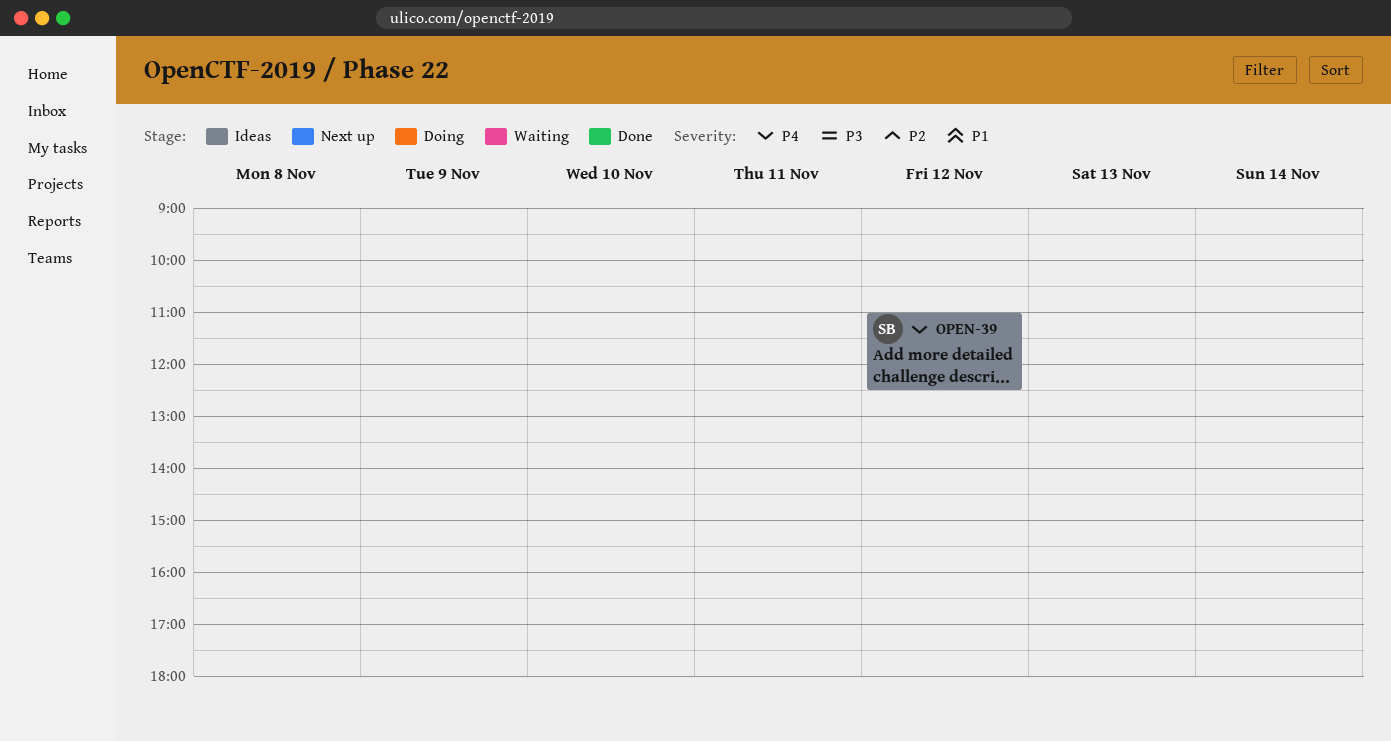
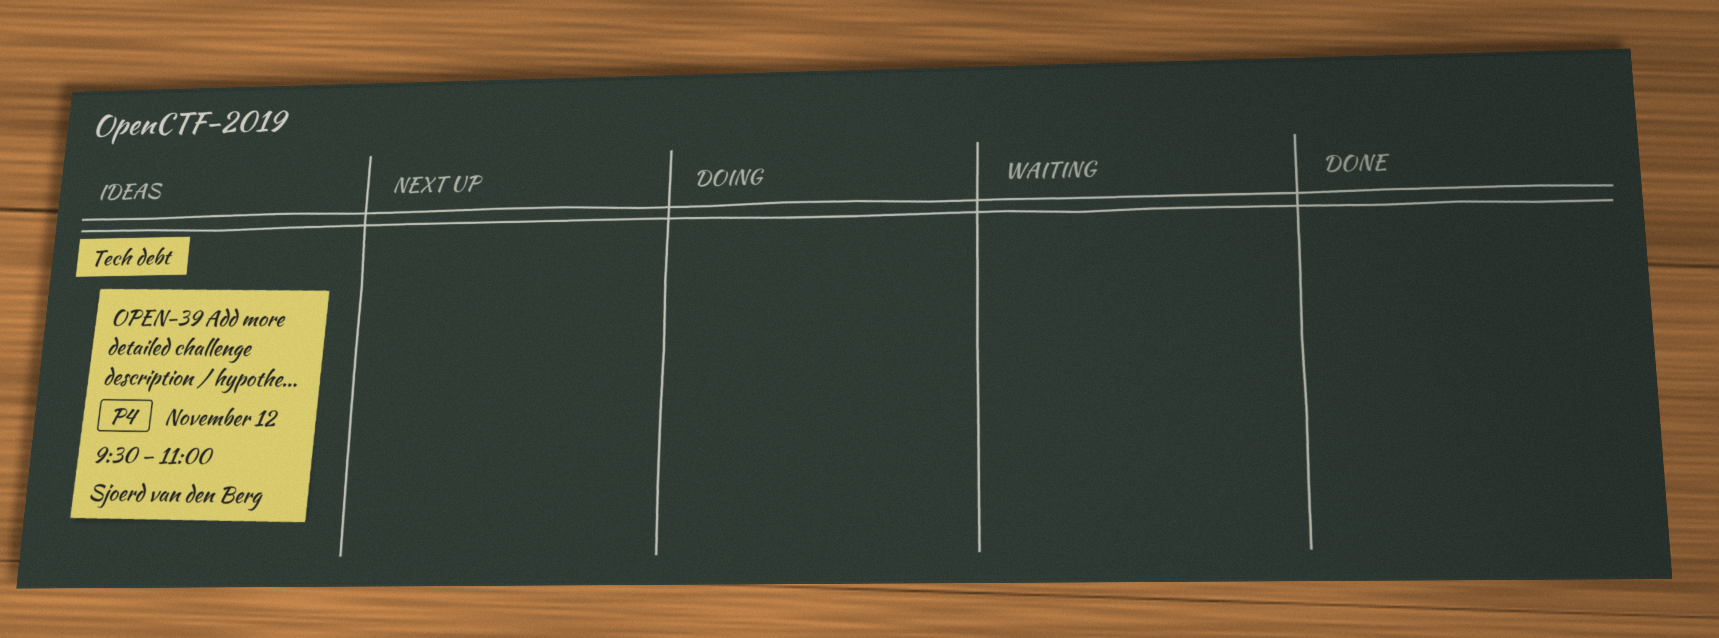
OPEN-39, begins: 11:00 -> 09:30
OPEN-39, ends: 12:30 -> 11:00

